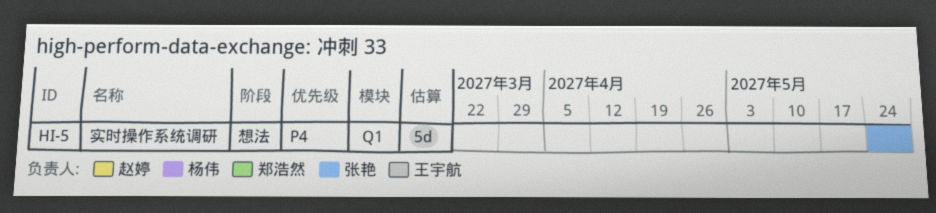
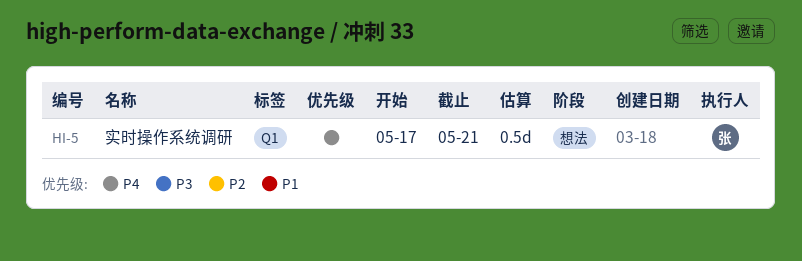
HI-5, estimate: 5d -> 0.5d
HI-5, start: May 24 -> May 17
HI-5, due: May 28 -> May 21

